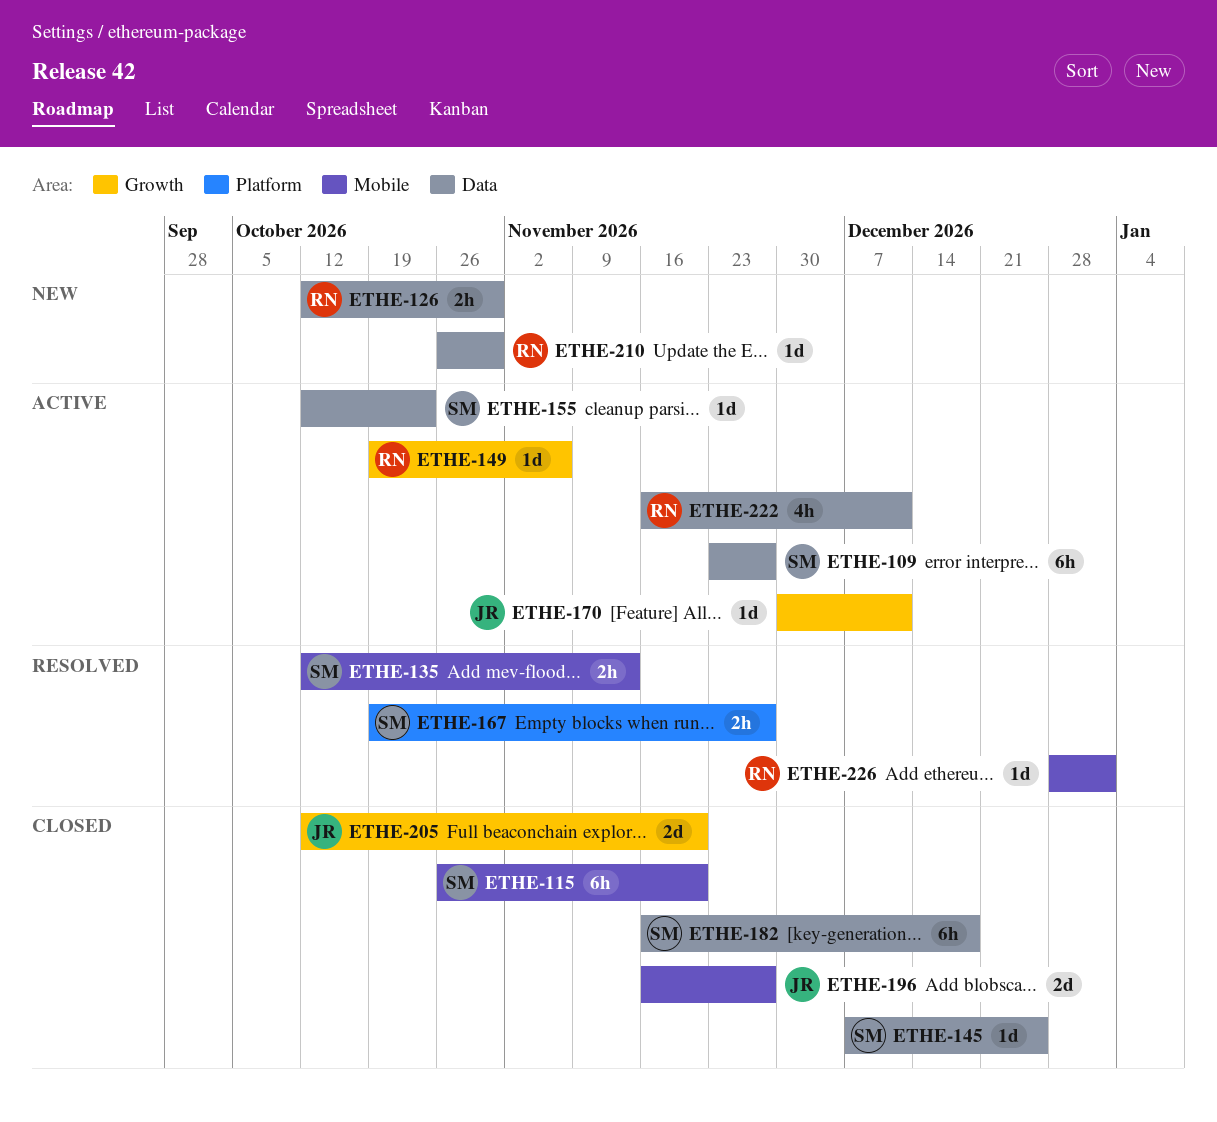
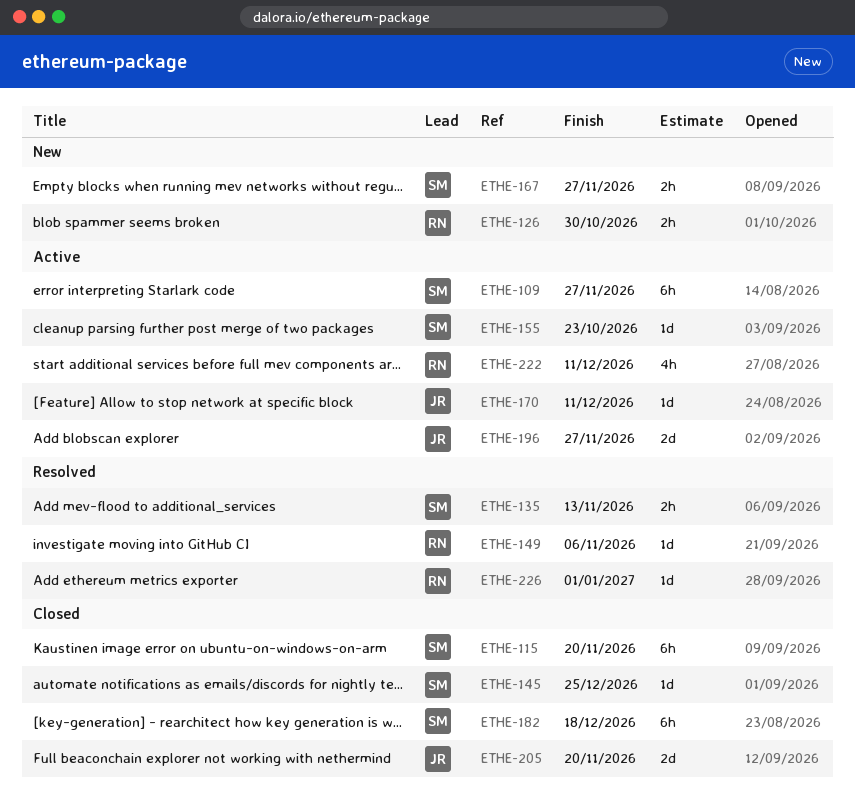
ETHE-149, status: Active -> Resolved
ETHE-167, status: Resolved -> New
ETHE-196, status: Closed -> Active
ETHE-210: present -> none

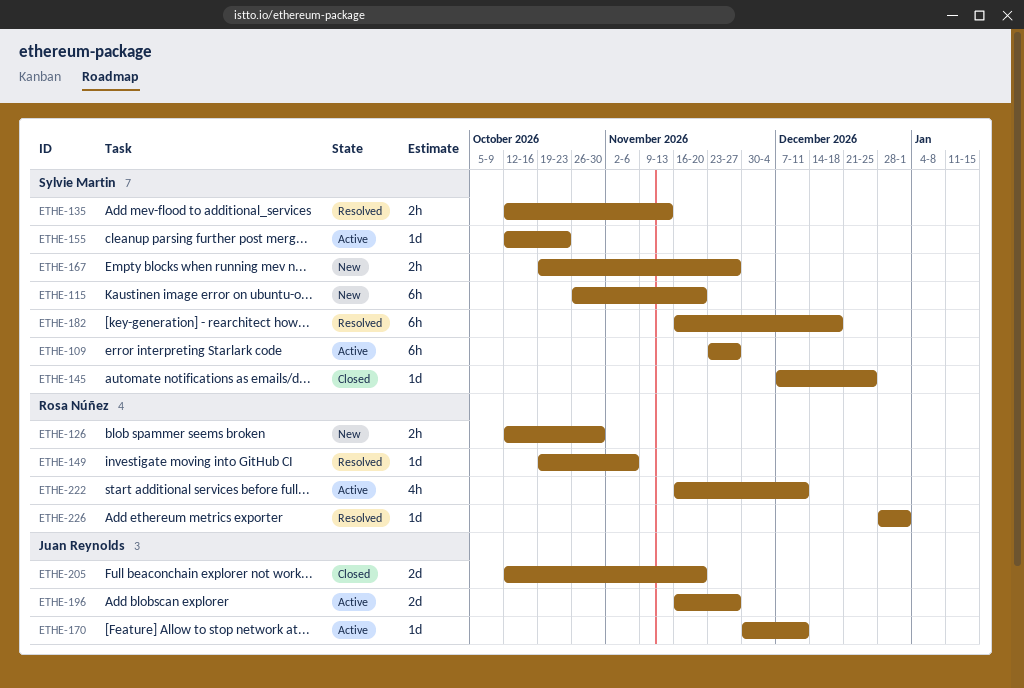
ETHE-115, status: Closed -> New
ETHE-182, status: Closed -> Resolved

